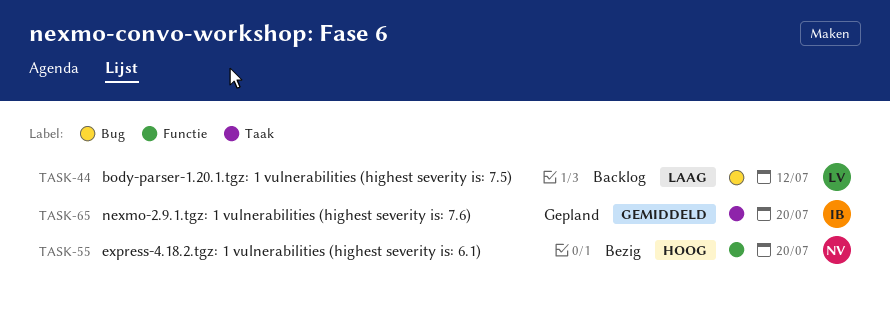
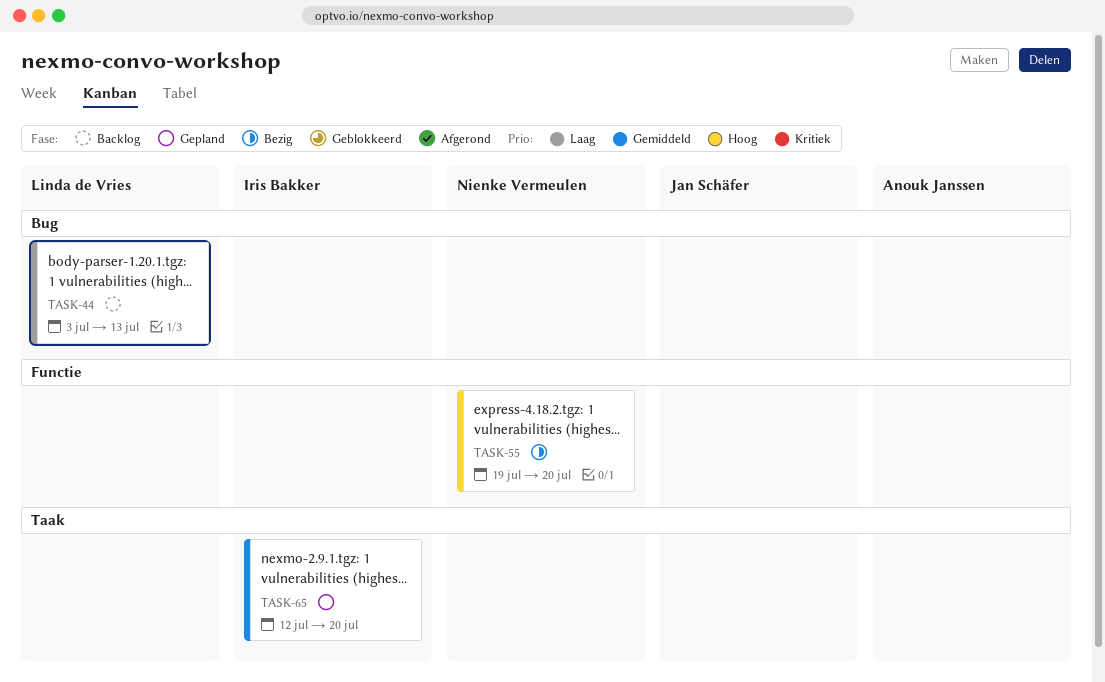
TASK-44, due: Jul 12 -> Jul 13

